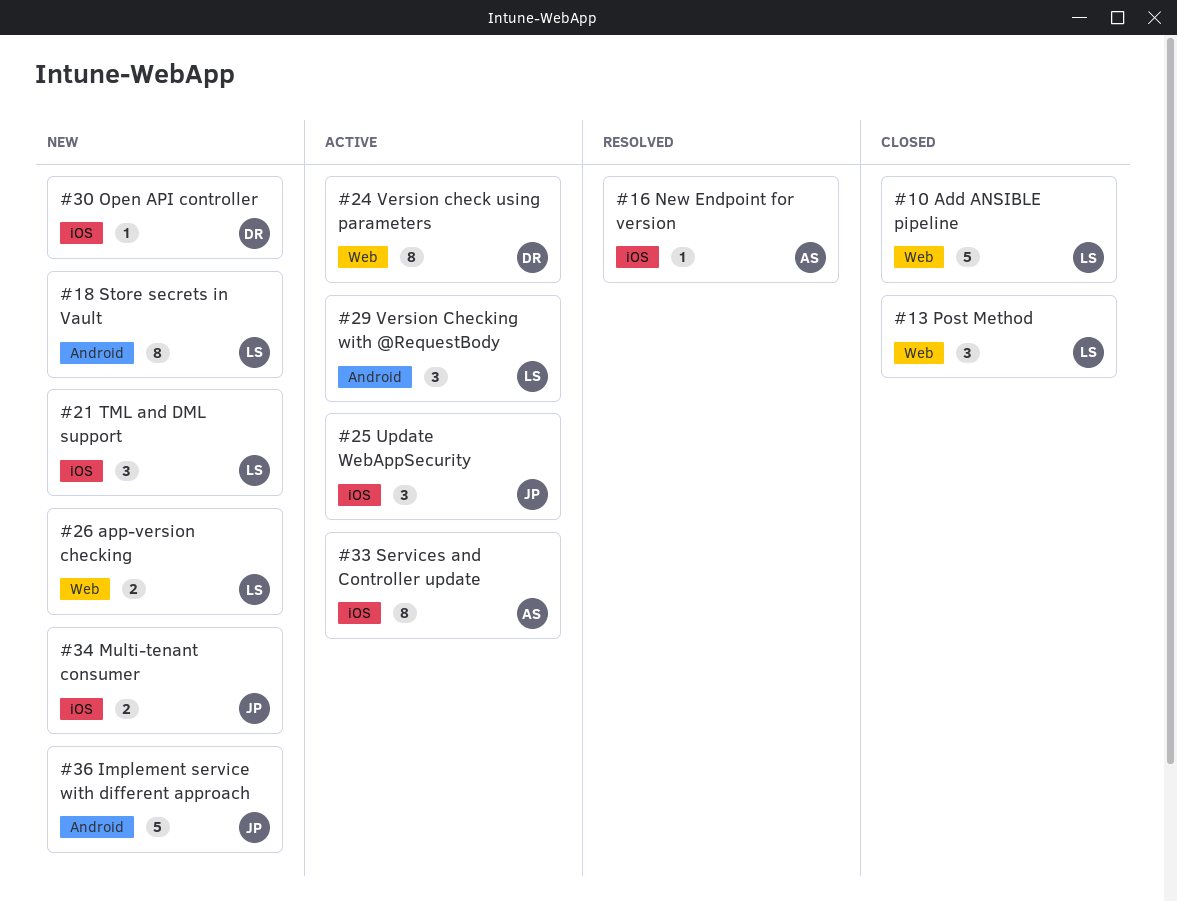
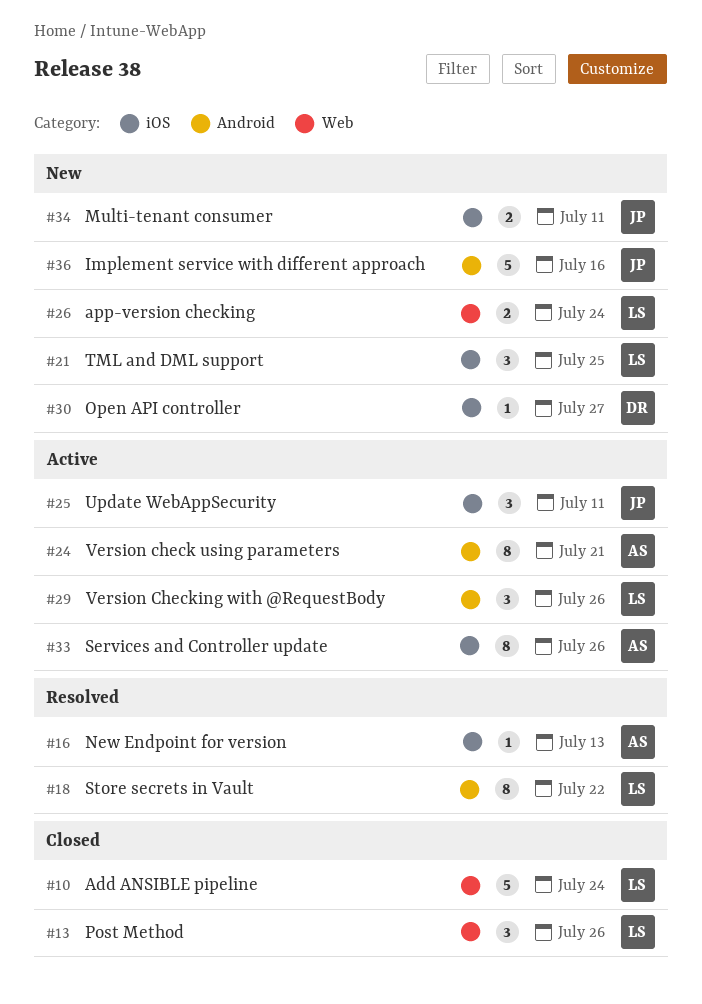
#18, status: New -> Resolved
#24, owner: DR -> AS
#24, label: Web -> Android

